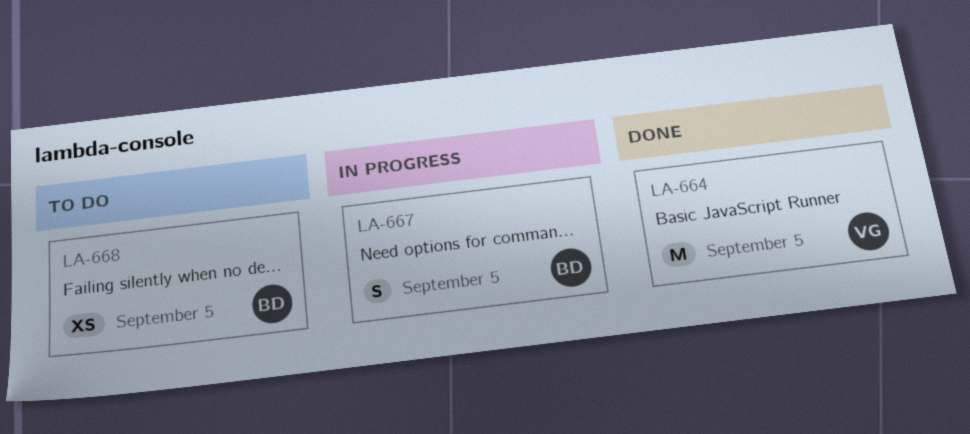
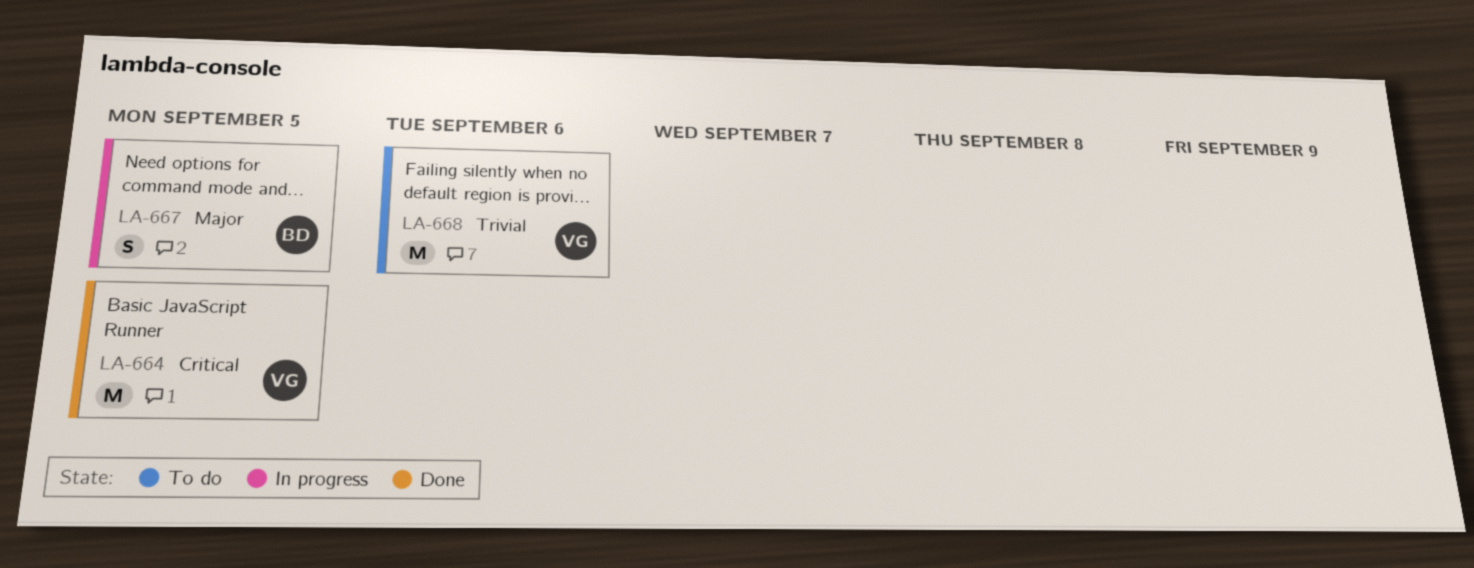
LA-668, owner: BD -> VG
LA-668, estimate: XS -> M
LA-668, due: Sep 5 -> Sep 6

